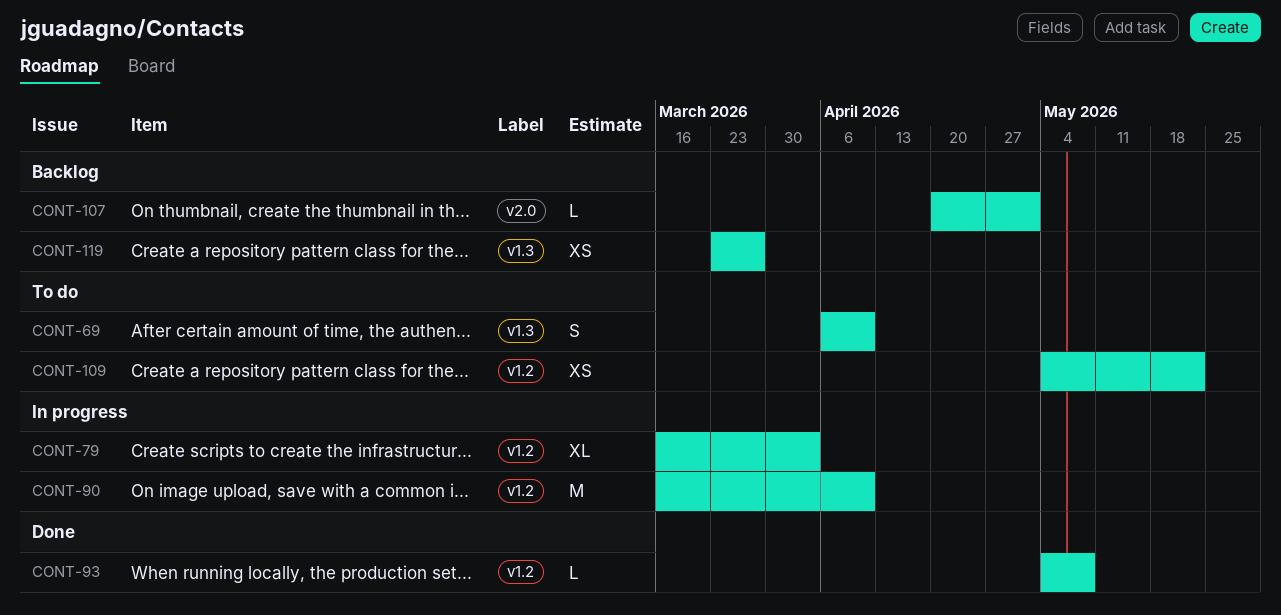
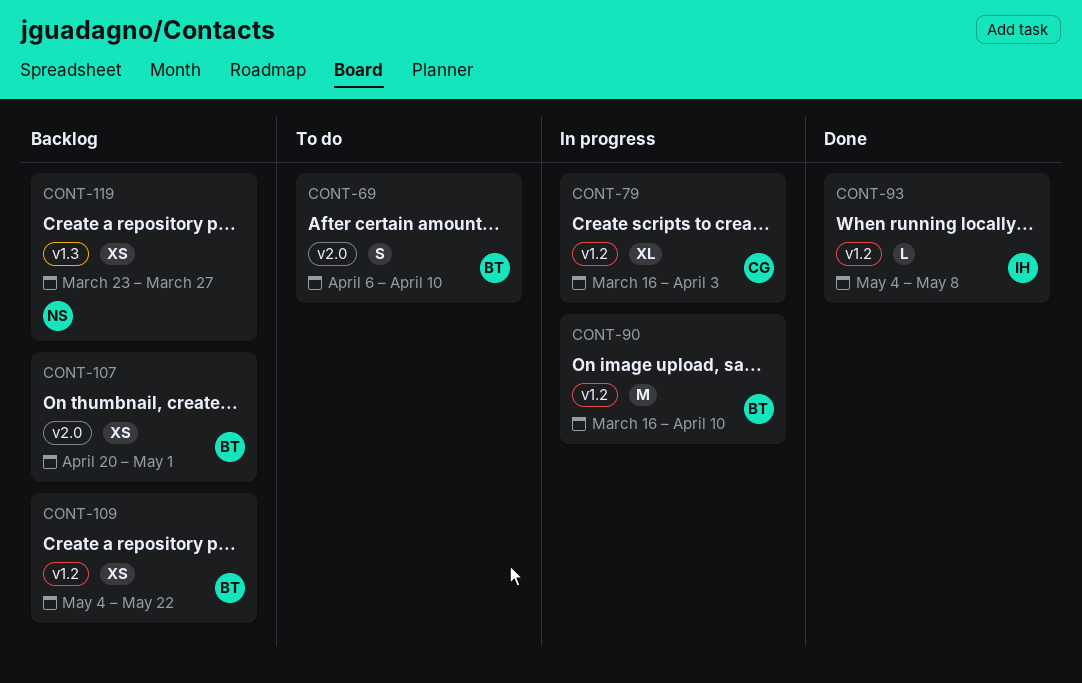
CONT-69, label: v1.3 -> v2.0
CONT-107, estimate: L -> XS
CONT-109, status: To do -> Backlog

